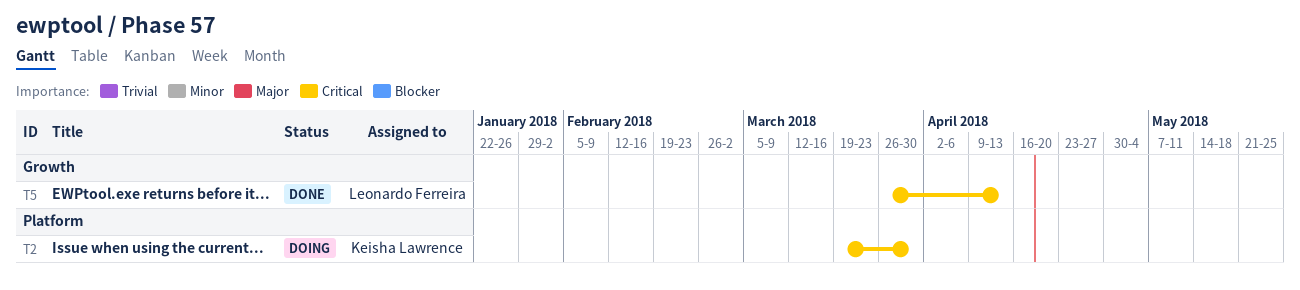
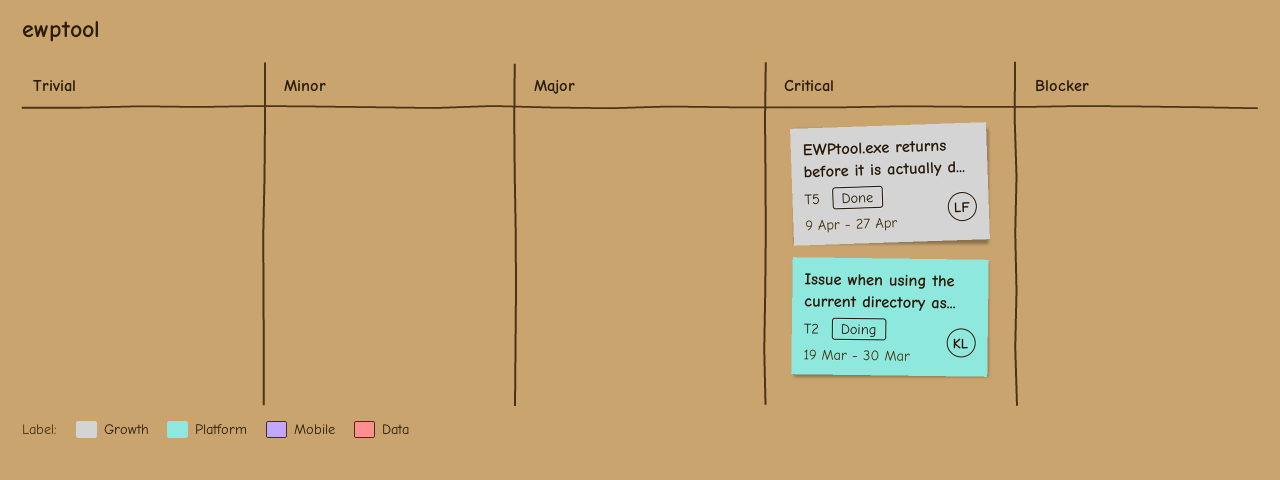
T5, start: Mar 26 -> Apr 9
T5, due: Apr 13 -> Apr 27

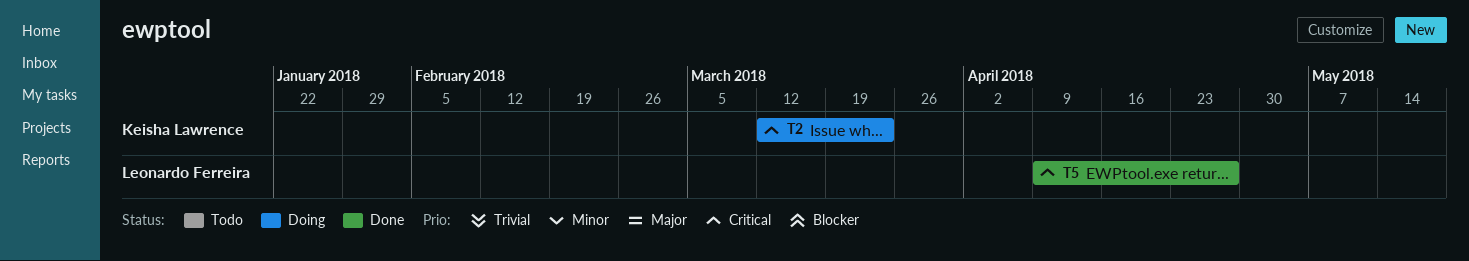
T2, start: Mar 19 -> Mar 12
T2, due: Mar 30 -> Mar 23

